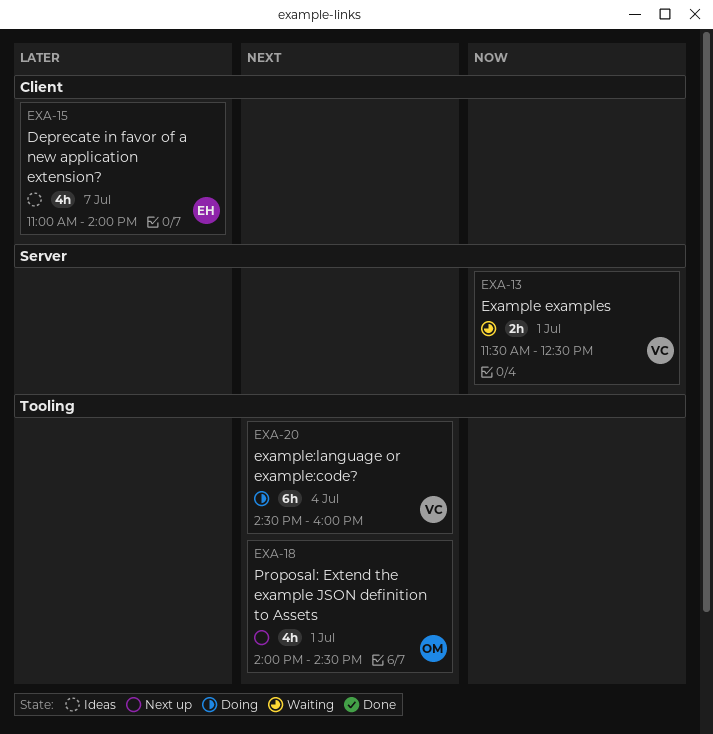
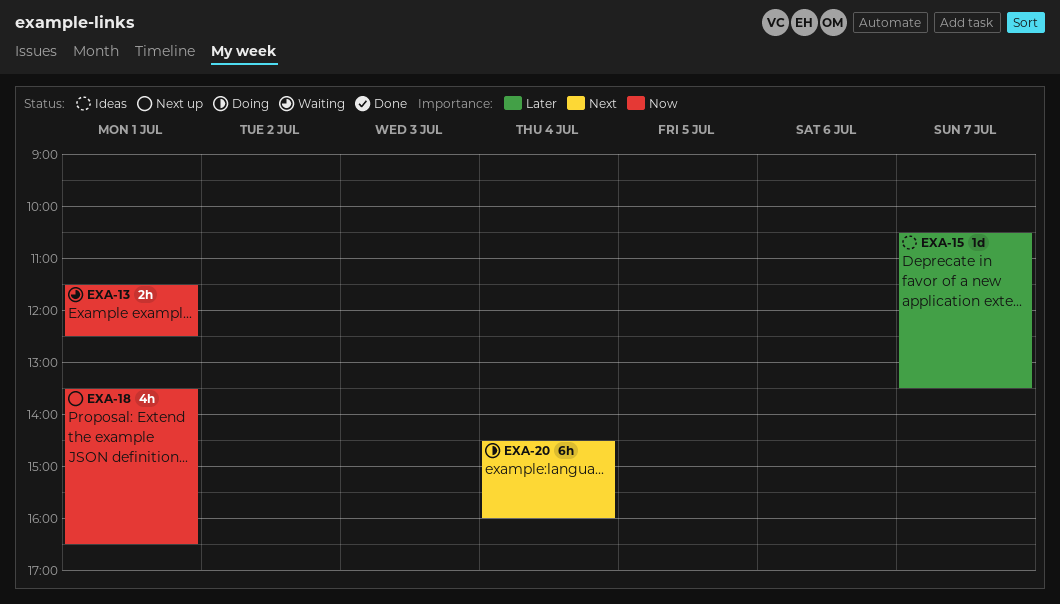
EXA-15, estimate: 4h -> 1d
EXA-15, begins: 11:00 -> 10:30
EXA-15, ends: 14:00 -> 13:30
EXA-18, priority: Next -> Now
EXA-18, begins: 14:00 -> 13:30
EXA-18, ends: 14:30 -> 16:30

